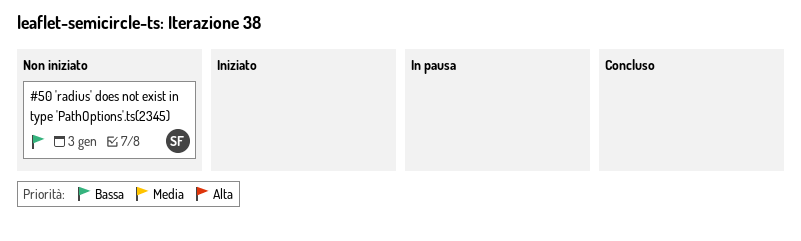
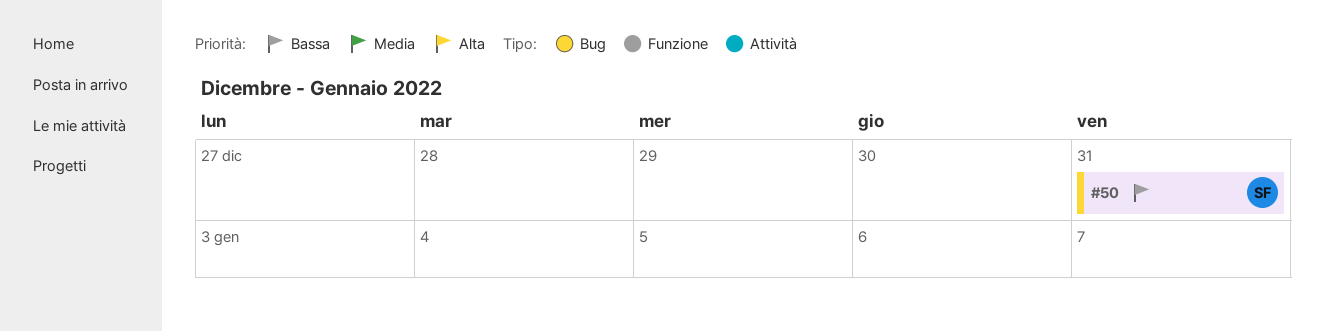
#50, due: Jan 3 -> Dec 31

